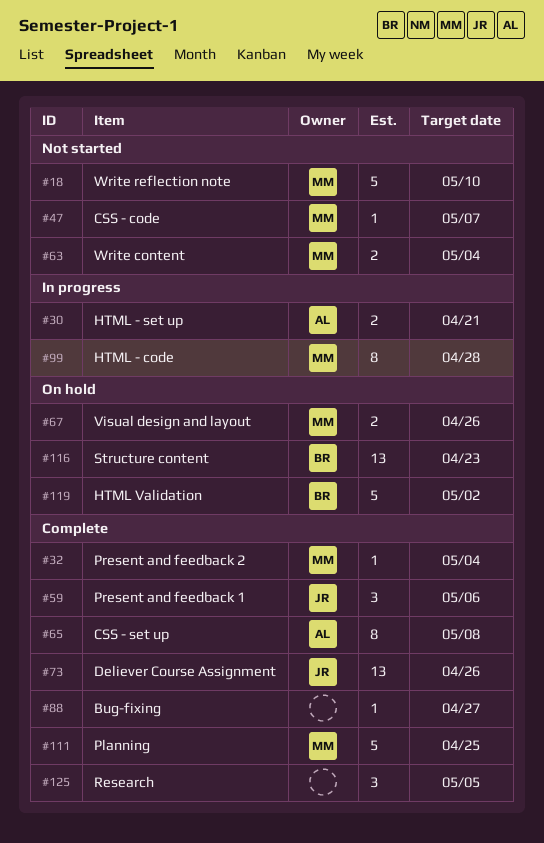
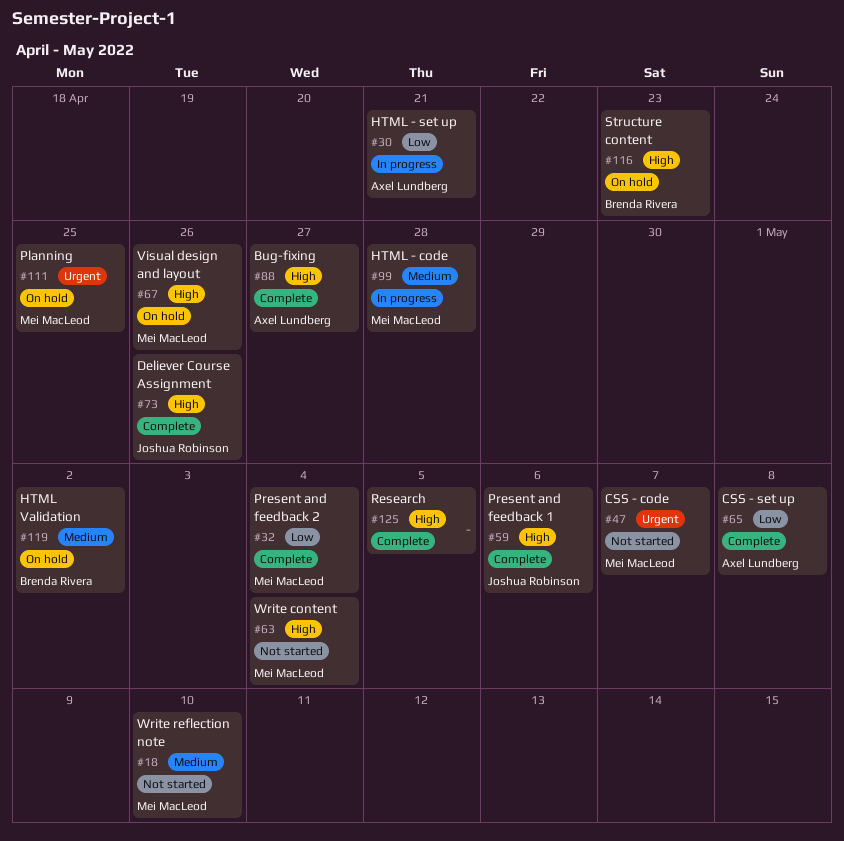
#88, owner: none -> Axel Lundberg
#111, status: Complete -> On hold

